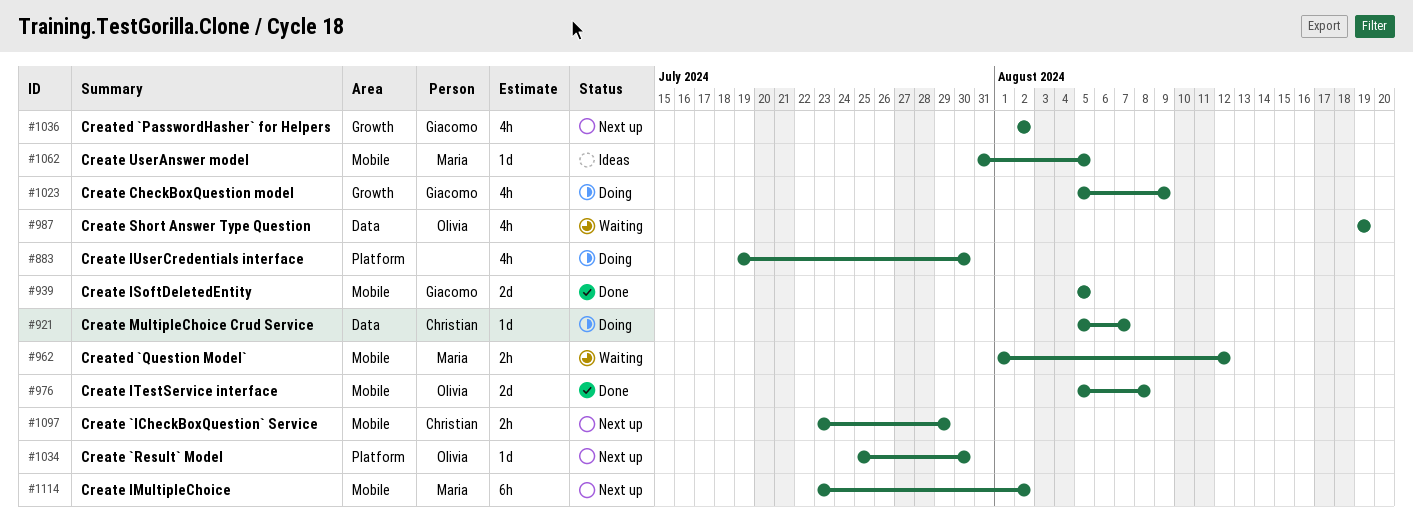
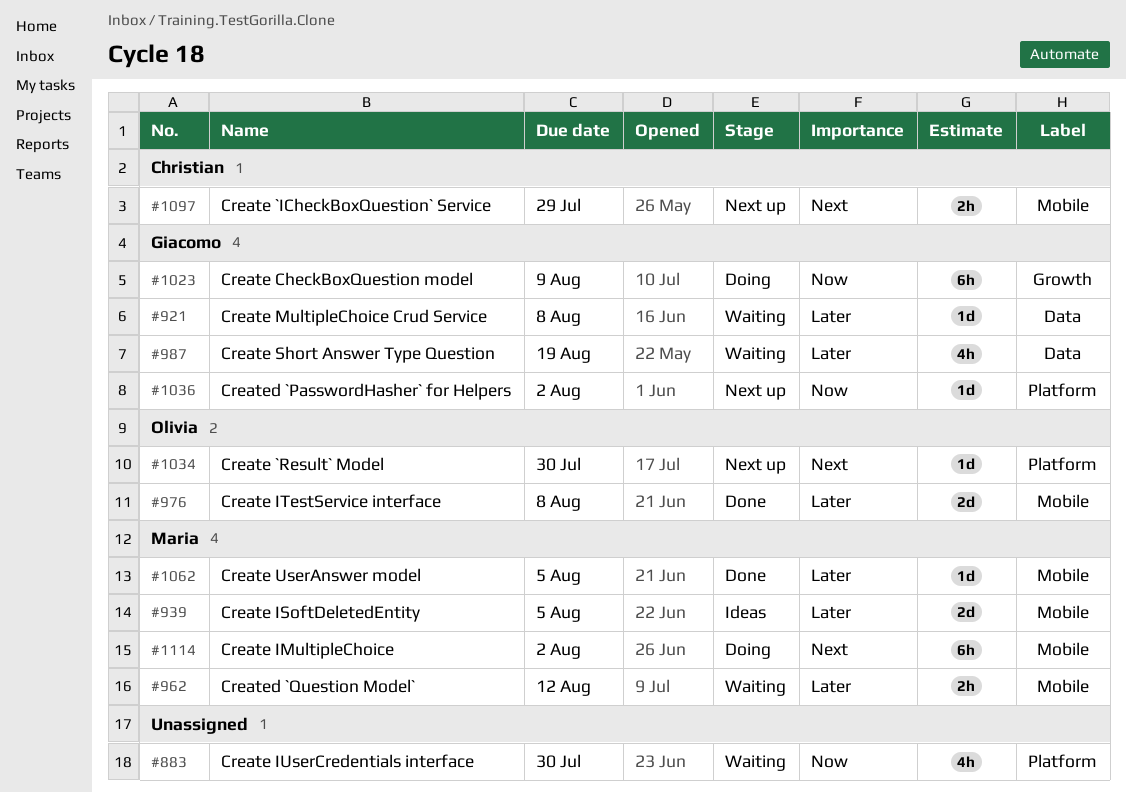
#883, status: Doing -> Waiting
#921, status: Doing -> Waiting
#921, owner: Christian -> Giacomo
#921, due: Aug 7 -> Aug 8
#939, status: Done -> Ideas
#939, owner: Giacomo -> Maria
#987, owner: Olivia -> Giacomo
#1023, estimate: 4h -> 6h
#1036, label: Growth -> Platform
#1036, estimate: 4h -> 1d
#1062, status: Ideas -> Done
#1114, status: Next up -> Doing

